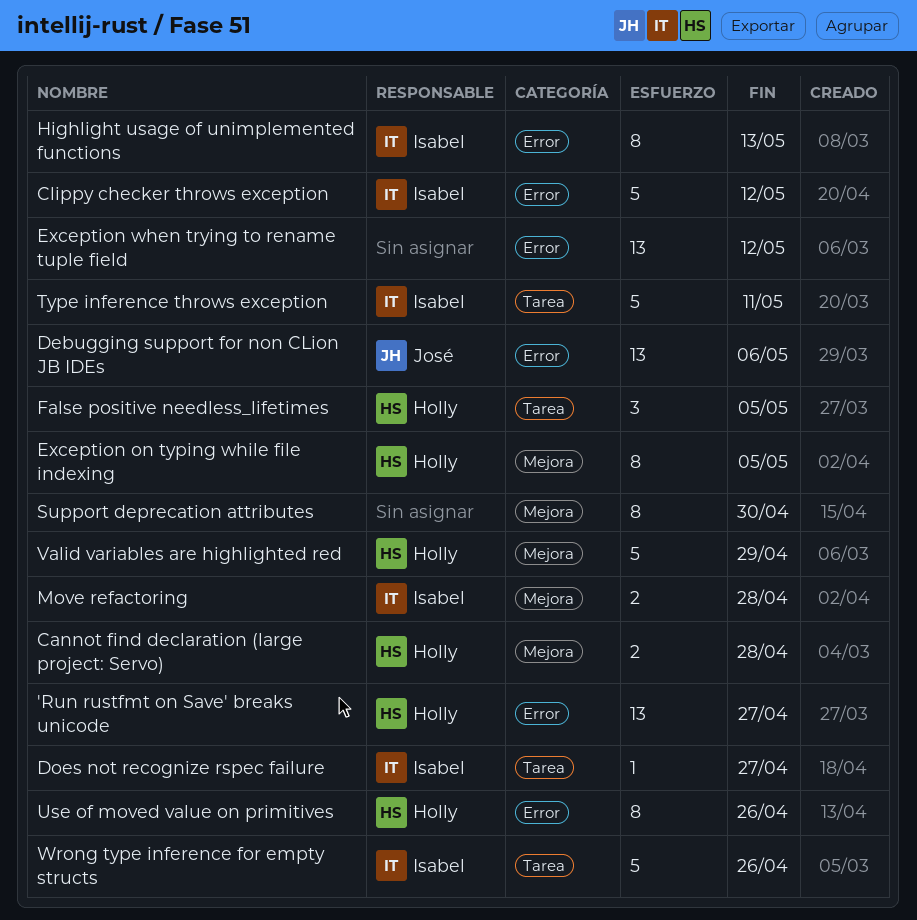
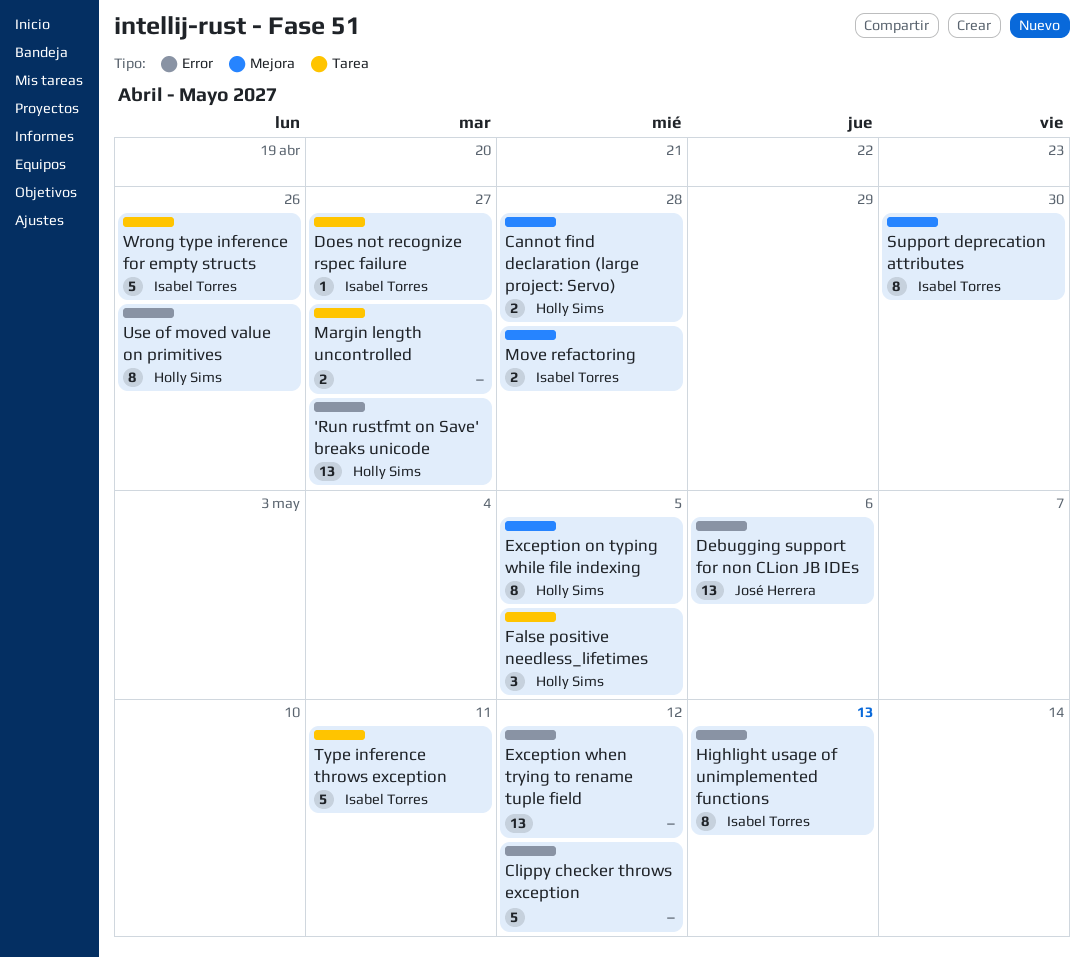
Clippy checker throws exception, owner: Isabel Torres -> none
Margin length uncontrolled: none -> present
Support deprecation attributes, owner: none -> Isabel Torres
Valid variables are highlighted red: present -> none

